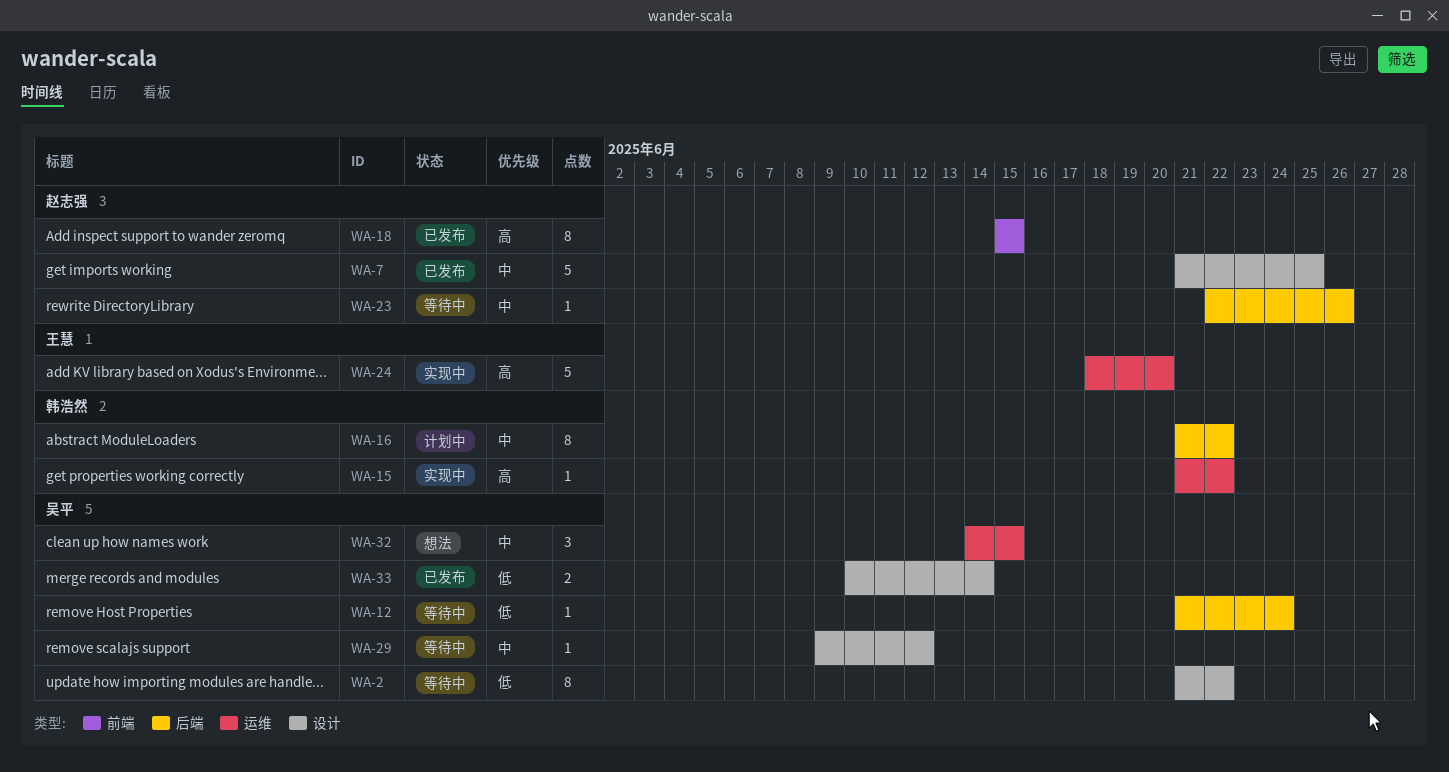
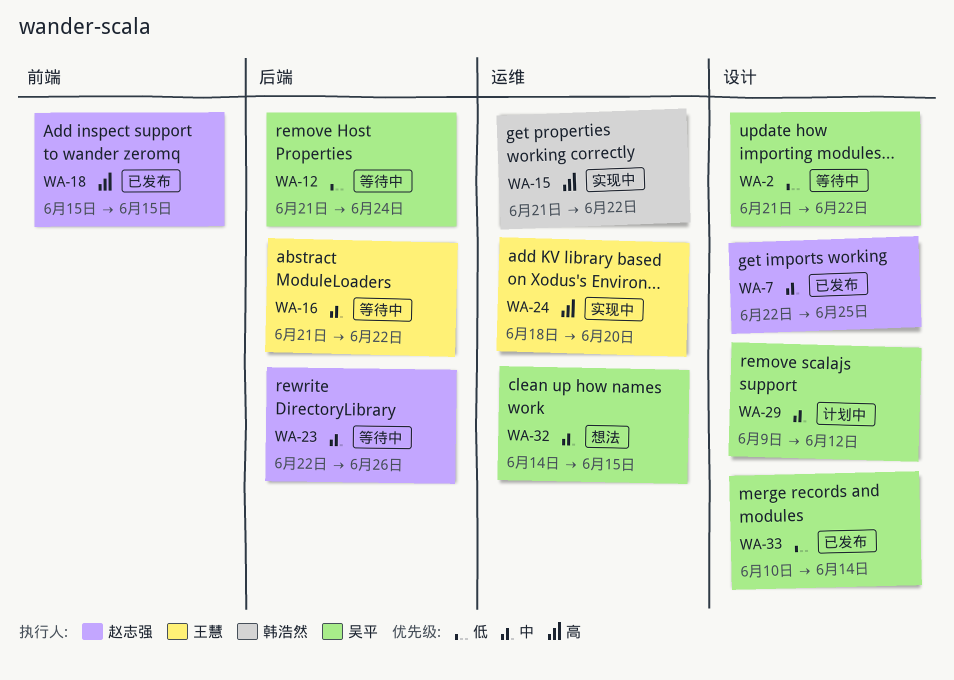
WA-7, start: Jun 21 -> Jun 22
WA-16, status: 计划中 -> 等待中
WA-16, owner: 韩浩然 -> 王慧
WA-29, status: 等待中 -> 计划中

